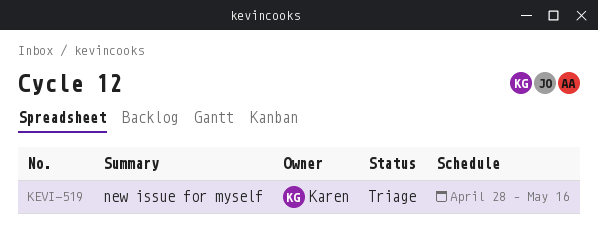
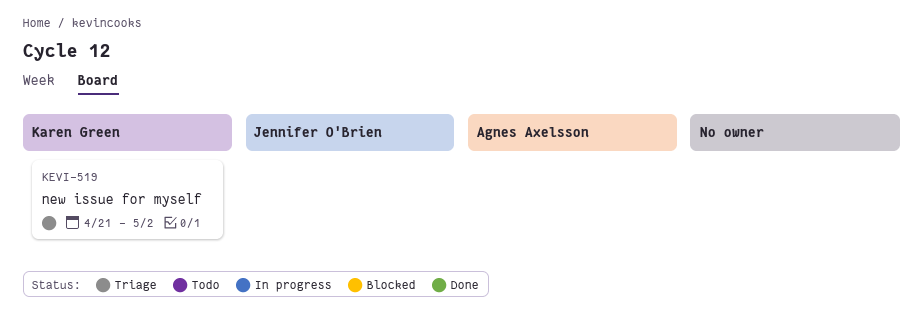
KEVI-519, start: Apr 28 -> Apr 21
KEVI-519, due: May 16 -> May 2

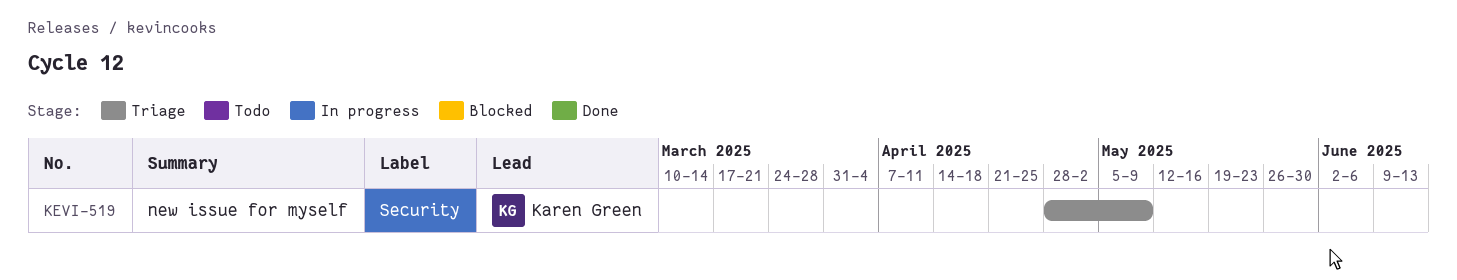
KEVI-519, start: Apr 21 -> Apr 28
KEVI-519, due: May 2 -> May 9

